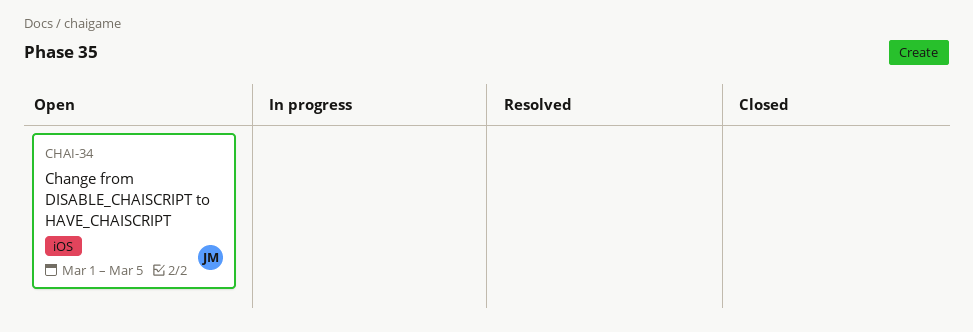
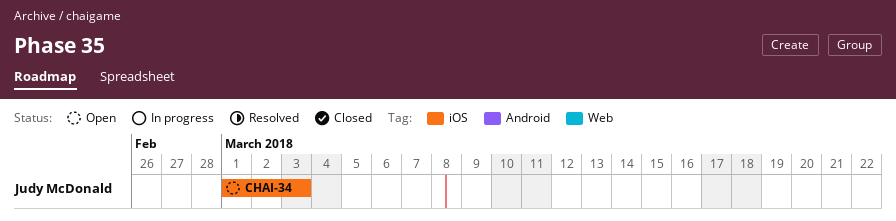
CHAI-34, due: Mar 5 -> Mar 3

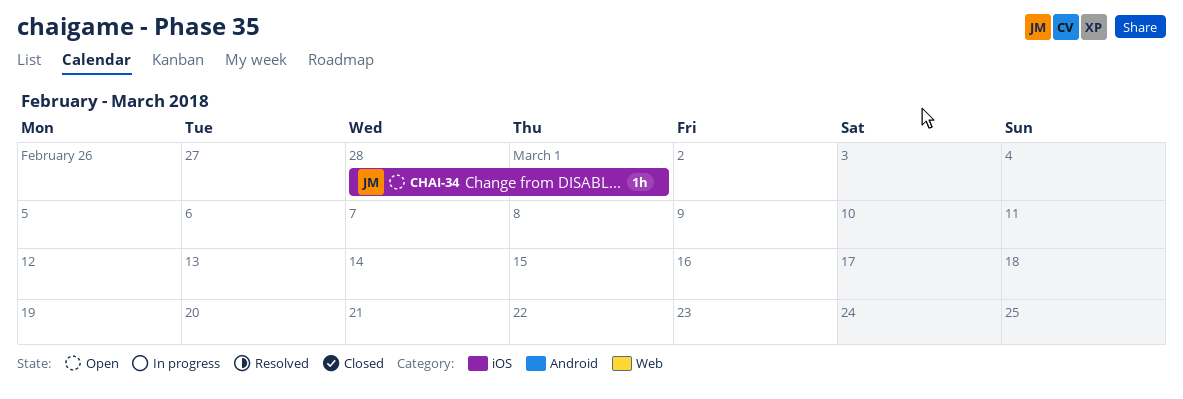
CHAI-34, start: Mar 1 -> Feb 28
CHAI-34, due: Mar 3 -> Mar 1

